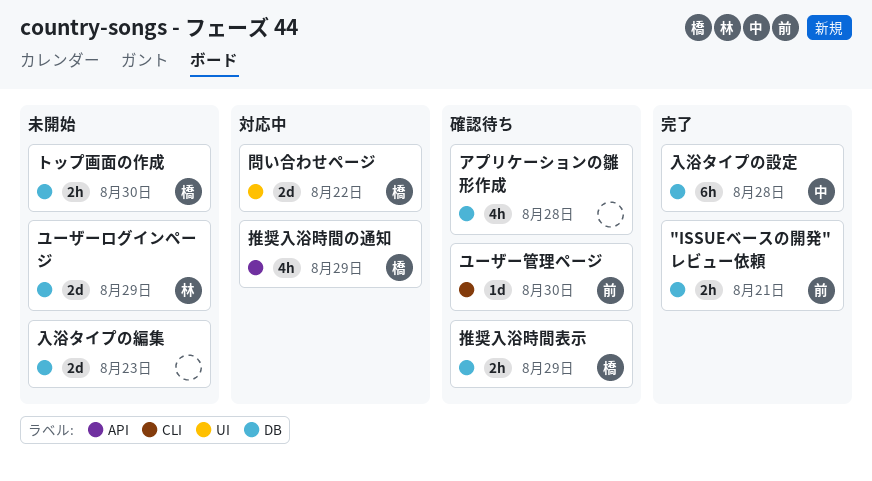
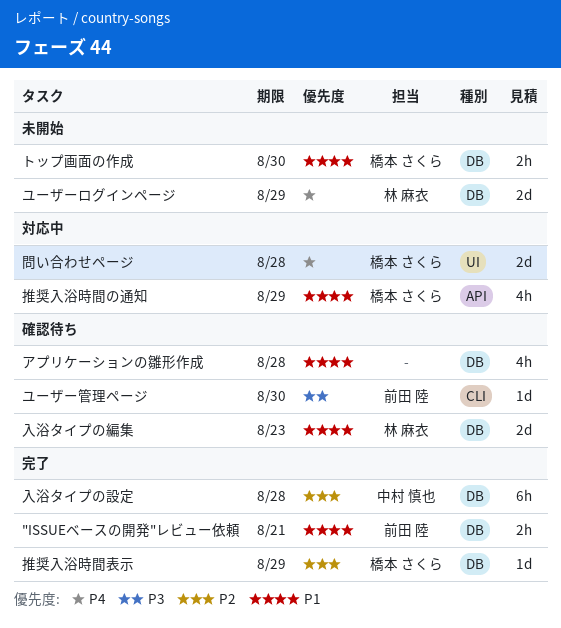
入浴タイプの編集, status: 未開始 -> 確認待ち
入浴タイプの編集, owner: none -> 林 麻衣
問い合わせページ, due: Aug 22 -> Aug 28
推奨入浴時間表示, status: 確認待ち -> 完了
推奨入浴時間表示, estimate: 2h -> 1d

